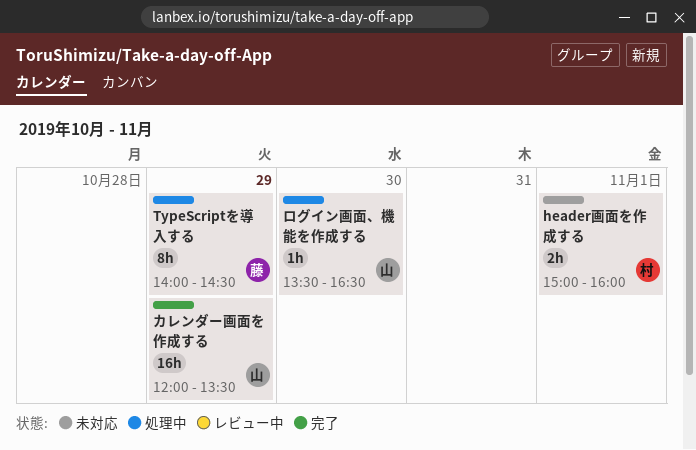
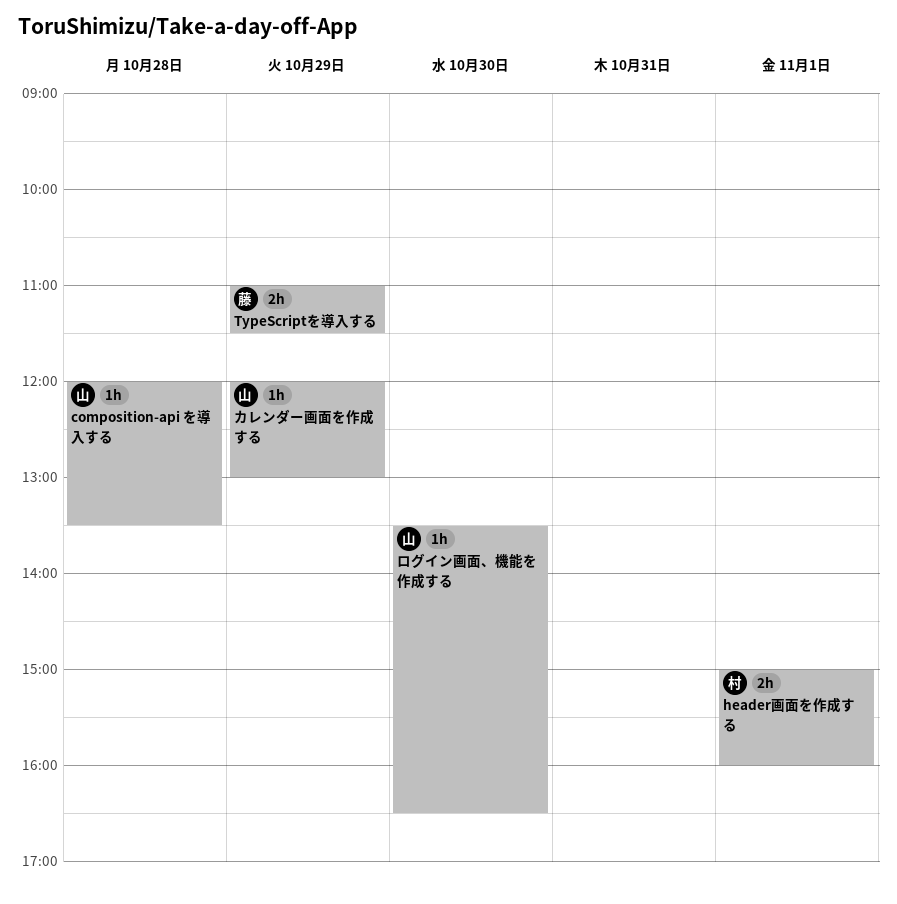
composition-api を導入する: none -> present
TypeScriptを導入する, estimate: 8h -> 2h
TypeScriptを導入する, begins: 14:00 -> 11:00
TypeScriptを導入する, ends: 14:30 -> 11:30
カレンダー画面を作成する, estimate: 16h -> 1h
カレンダー画面を作成する, ends: 13:30 -> 13:00

